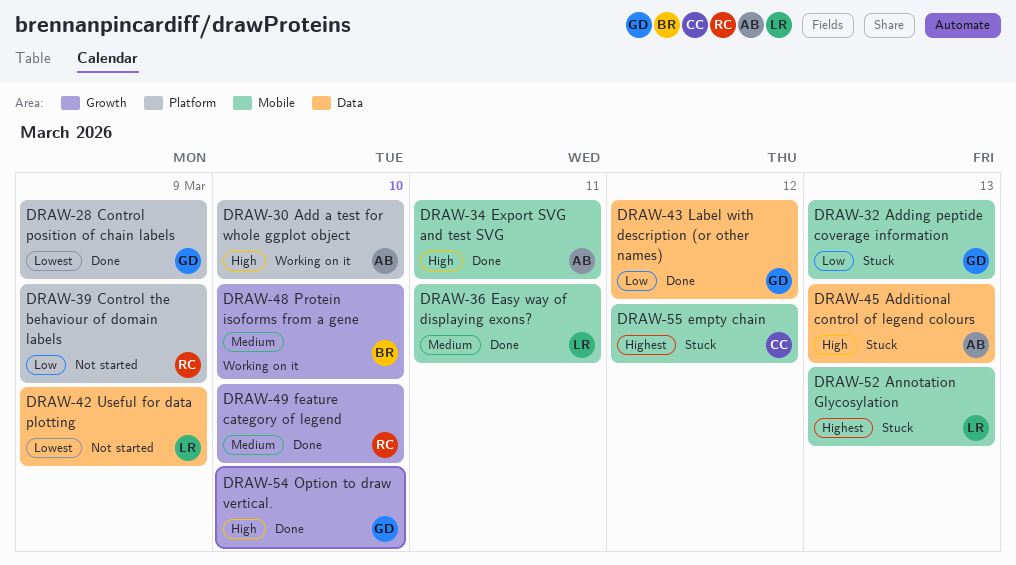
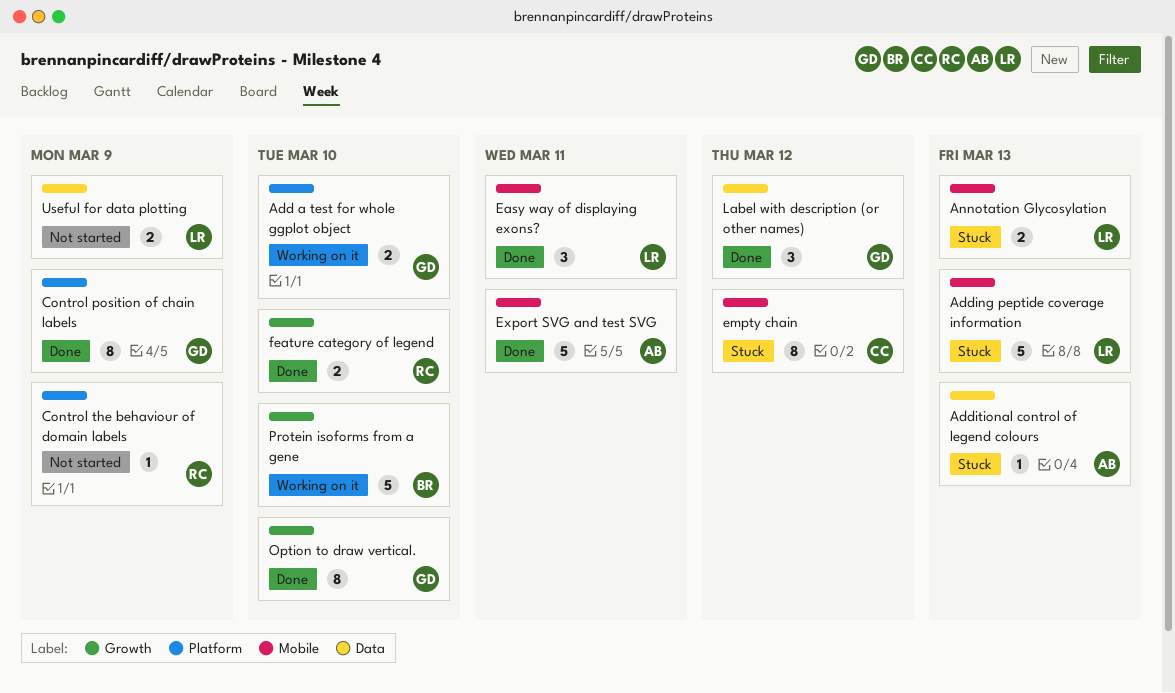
Add a test for whole ggplot object, owner: AB -> GD
Adding peptide coverage information, owner: GD -> LR

